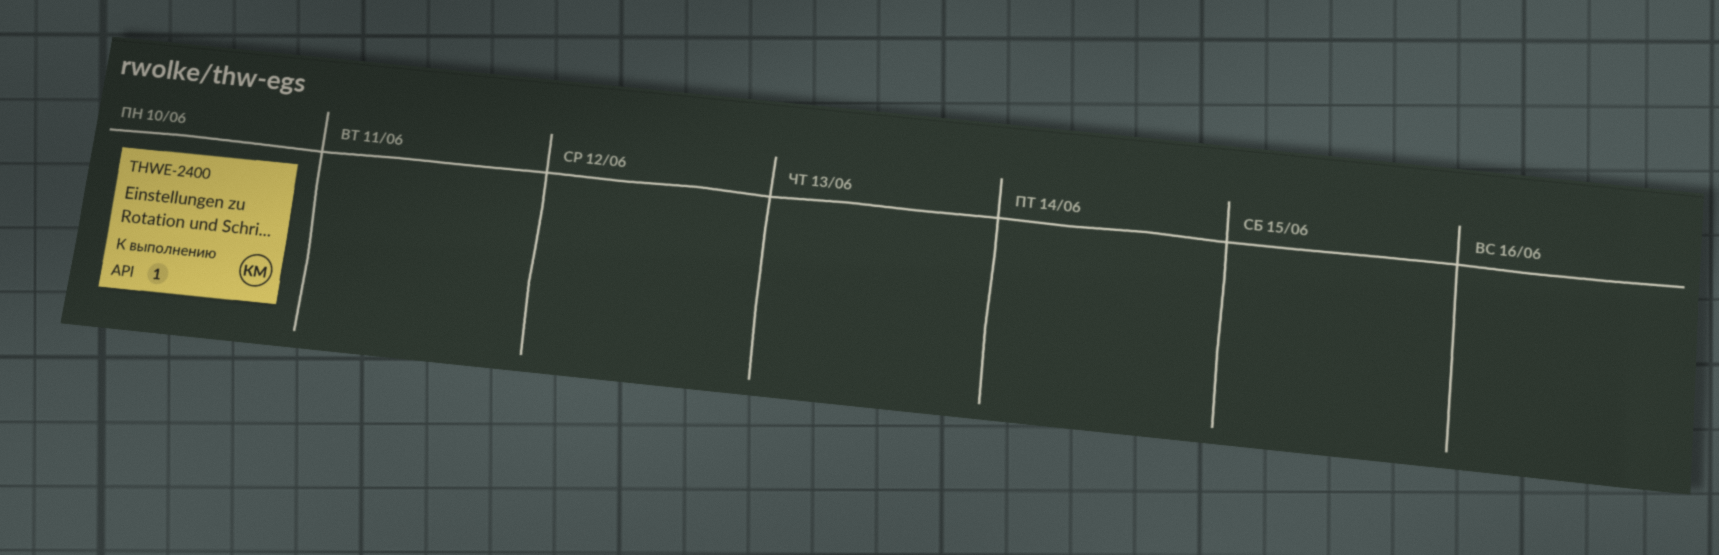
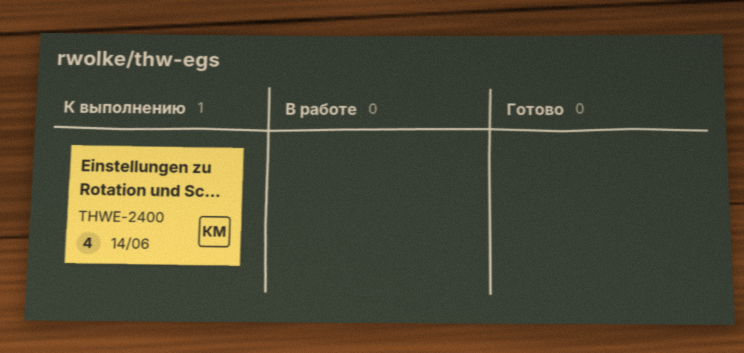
THWE-2400, estimate: 1 -> 4
THWE-2400, due: Jun 10 -> Jun 14

